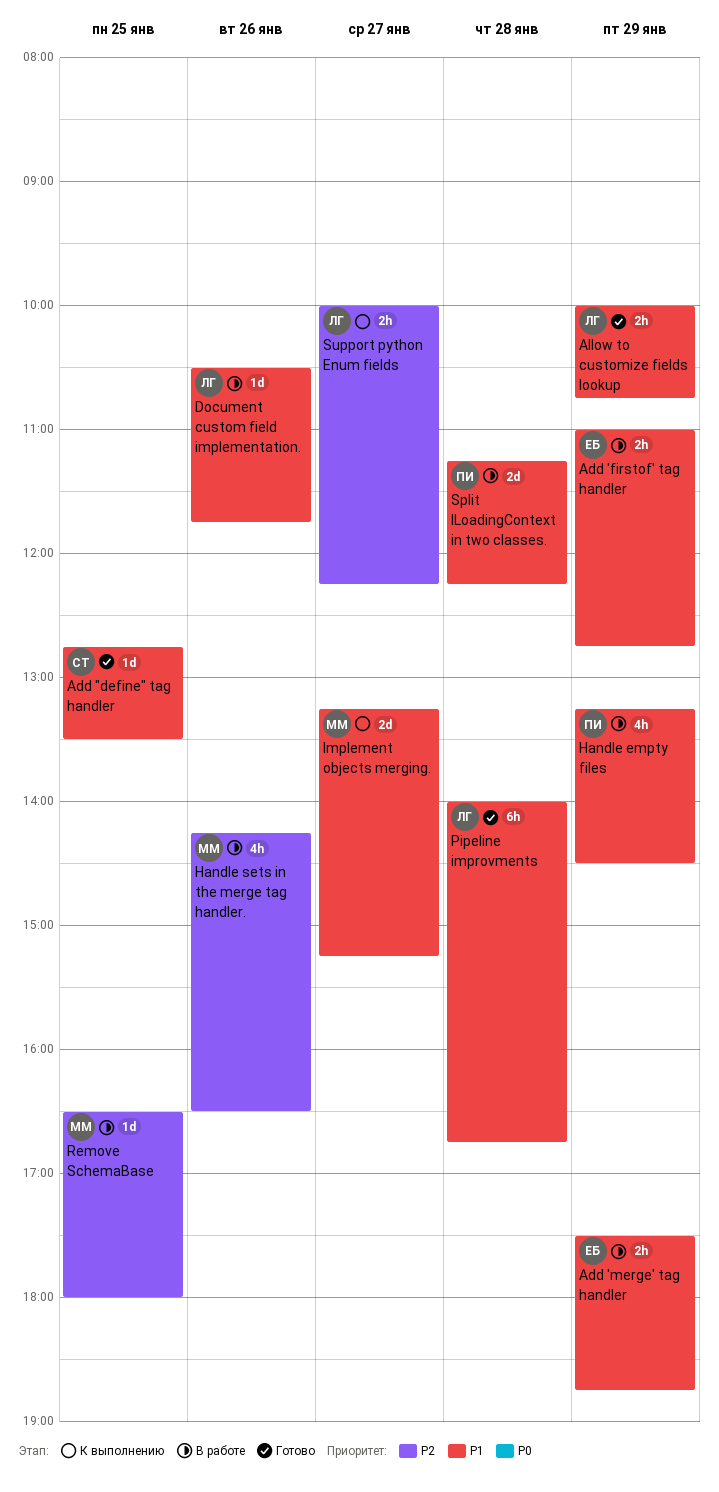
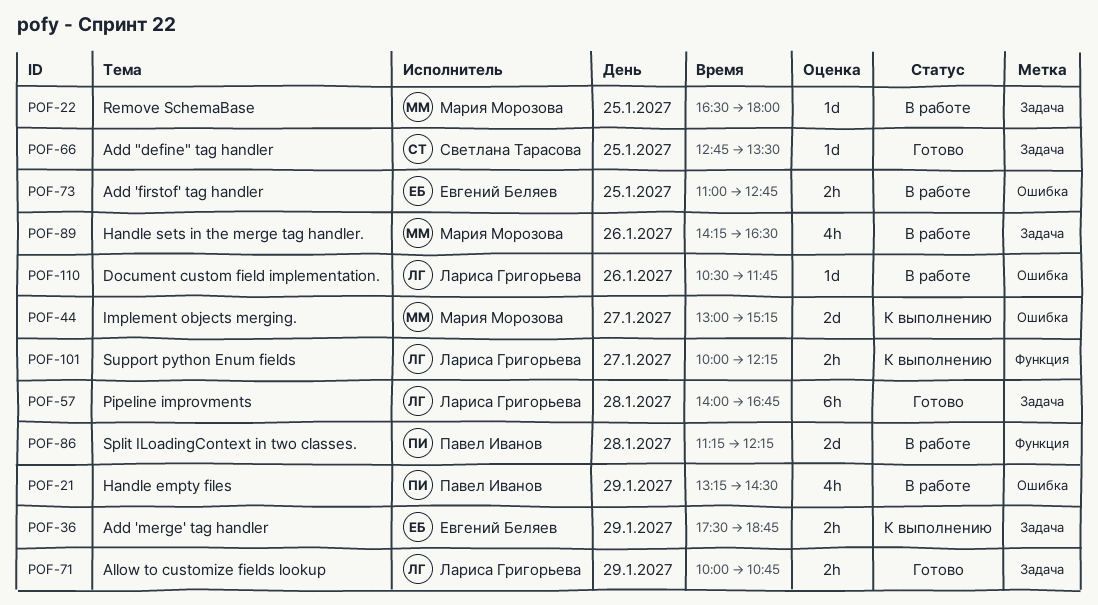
Add 'firstof' tag handler, day: Jan 29 -> Jan 25
Add 'merge' tag handler, status: В работе -> К выполнению
Implement objects merging., begins: 13:15 -> 13:00

